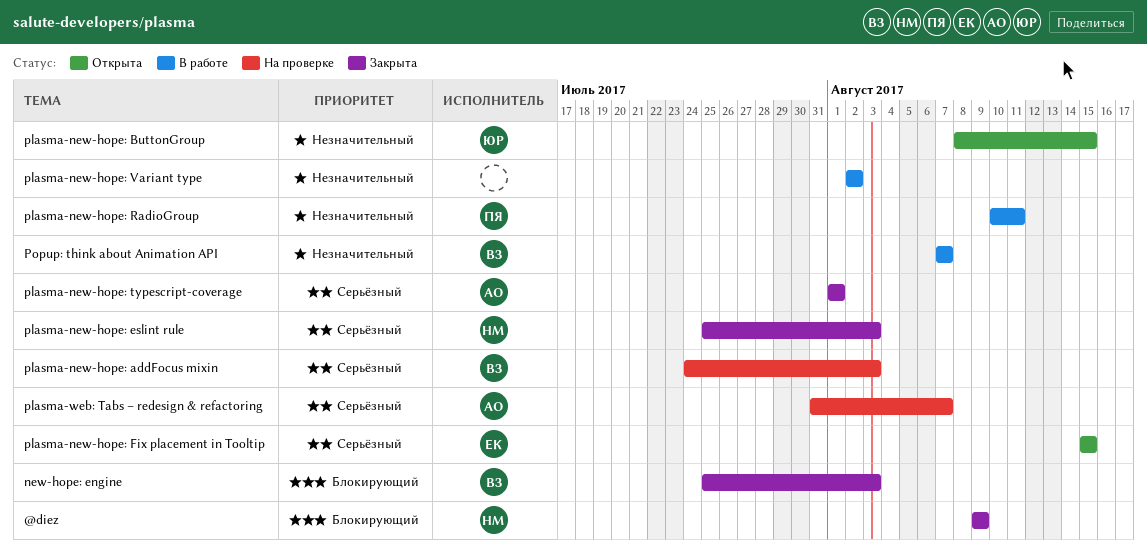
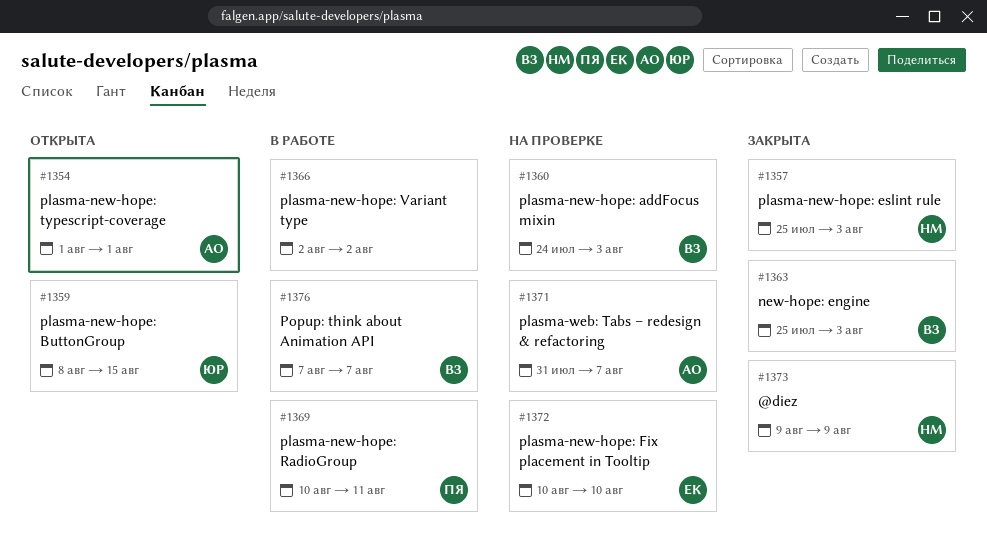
plasma-new-hope: Fix placement in Tooltip, status: Открыта -> На проверке
plasma-new-hope: Fix placement in Tooltip, start: Aug 15 -> Aug 10
plasma-new-hope: Fix placement in Tooltip, due: Aug 15 -> Aug 10
plasma-new-hope: typescript-coverage, status: Закрыта -> Открыта

